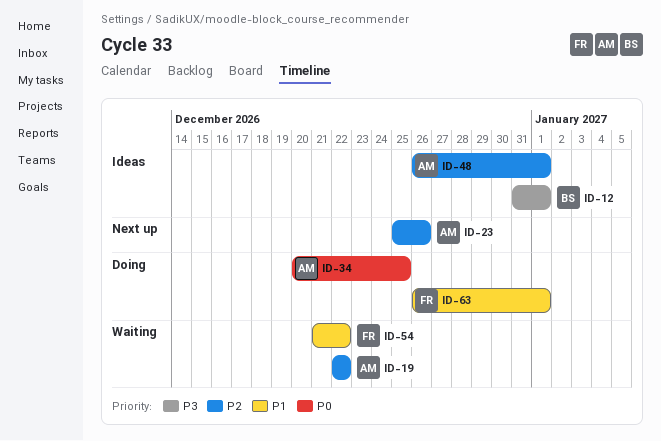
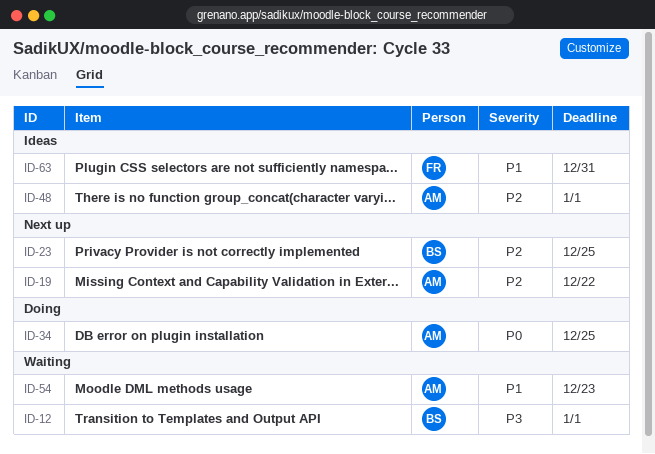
ID-12, status: Ideas -> Waiting
ID-19, status: Waiting -> Next up
ID-23, owner: AM -> BS
ID-23, due: Dec 26 -> Dec 25
ID-54, owner: FR -> AM
ID-54, due: Dec 22 -> Dec 23
ID-63, status: Doing -> Ideas
ID-63, due: Jan 1 -> Dec 31

